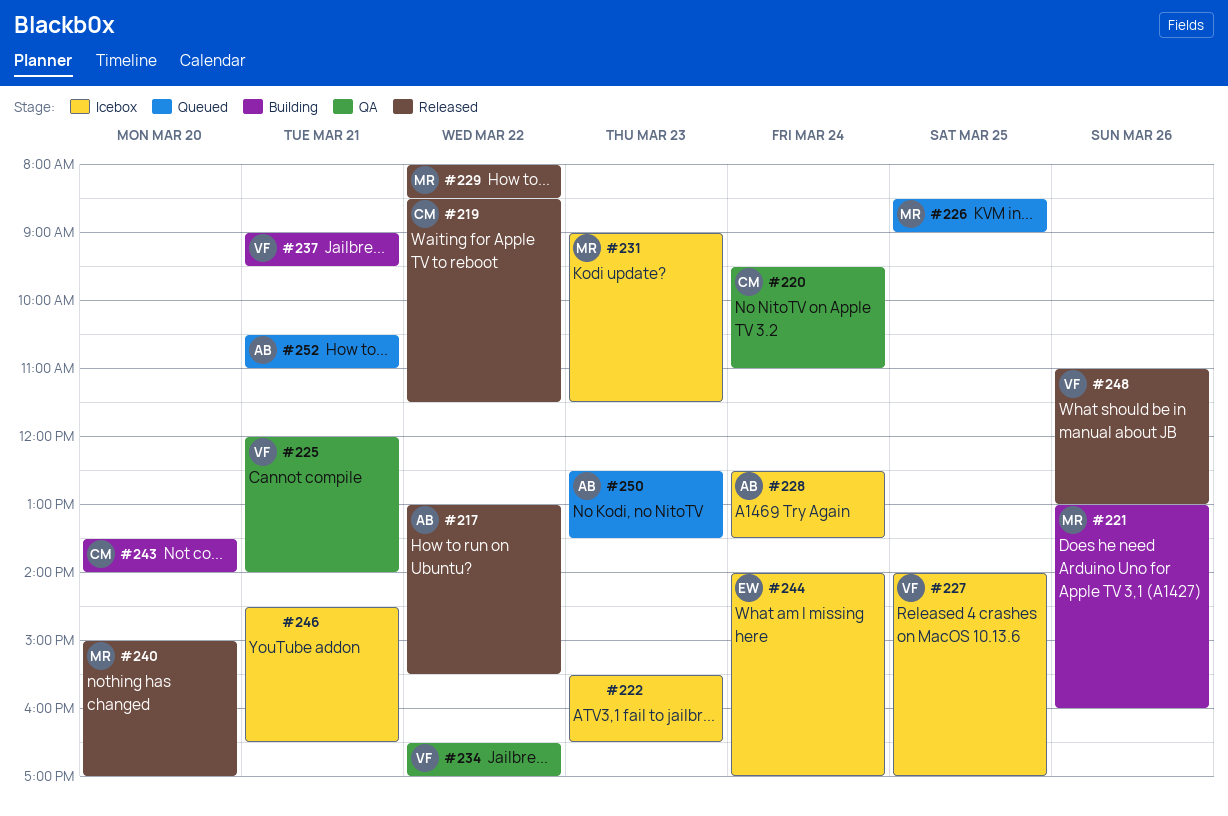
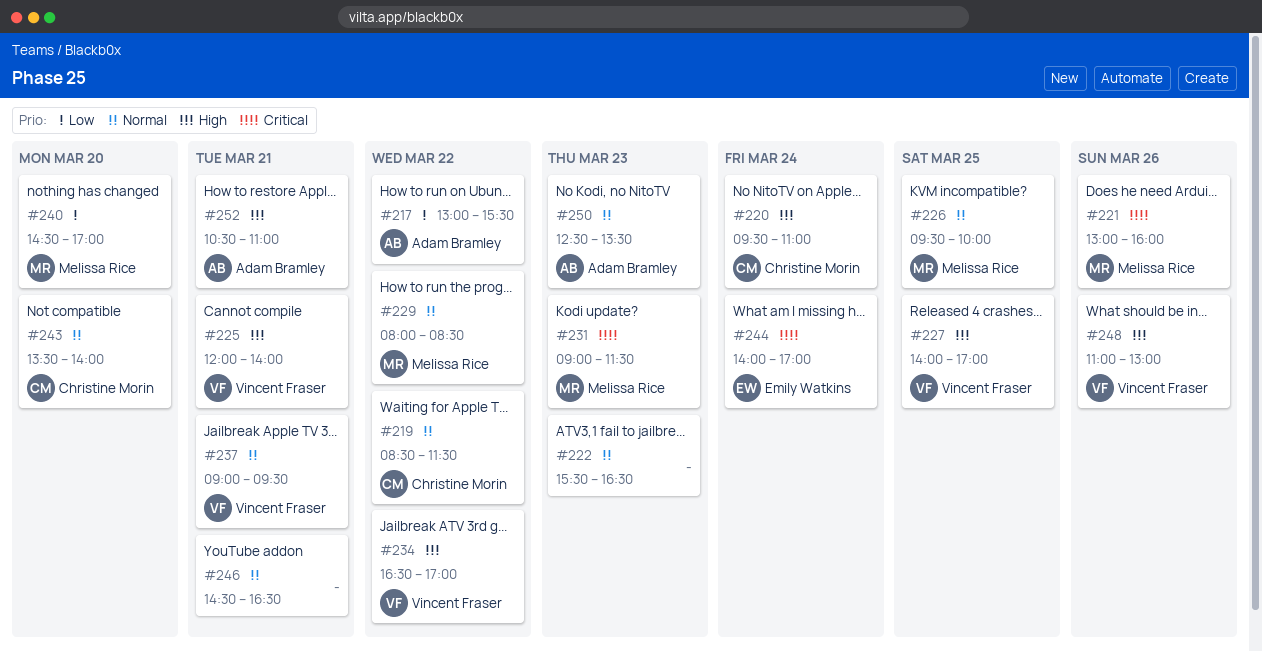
#226, begins: 08:30 -> 09:30
#226, ends: 09:00 -> 10:00
#228: present -> none
#240, begins: 15:00 -> 14:30

